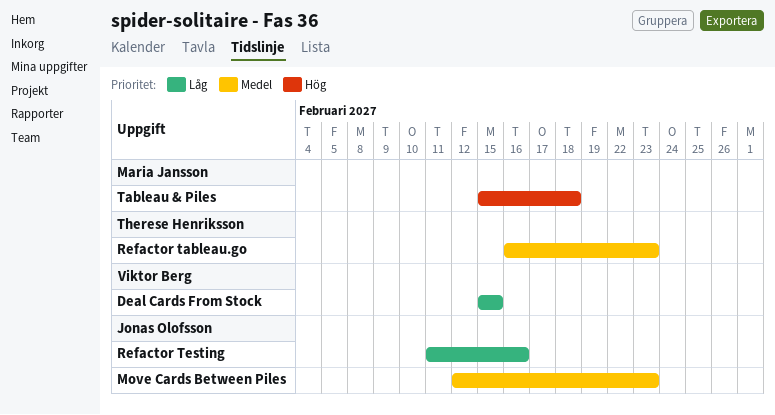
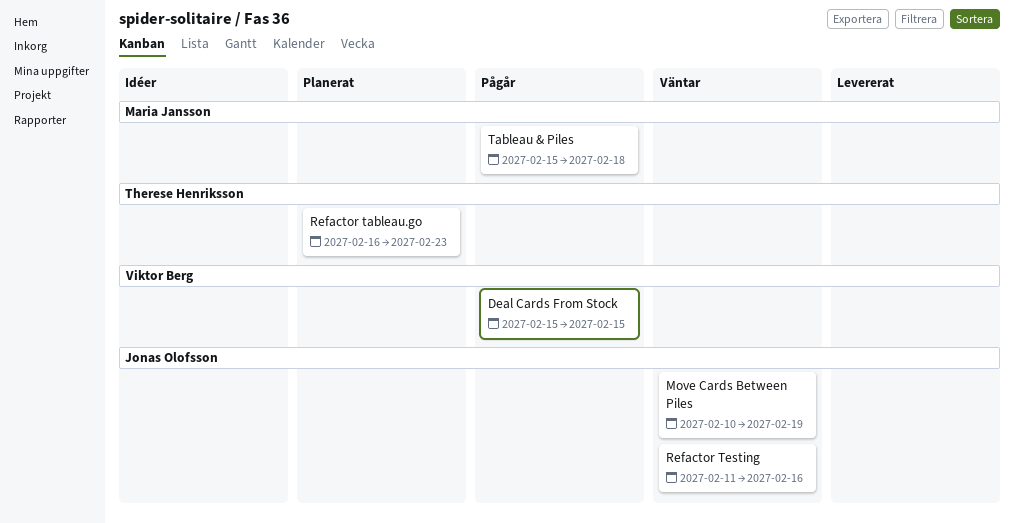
Move Cards Between Piles, start: Feb 12 -> Feb 10
Move Cards Between Piles, due: Feb 23 -> Feb 19

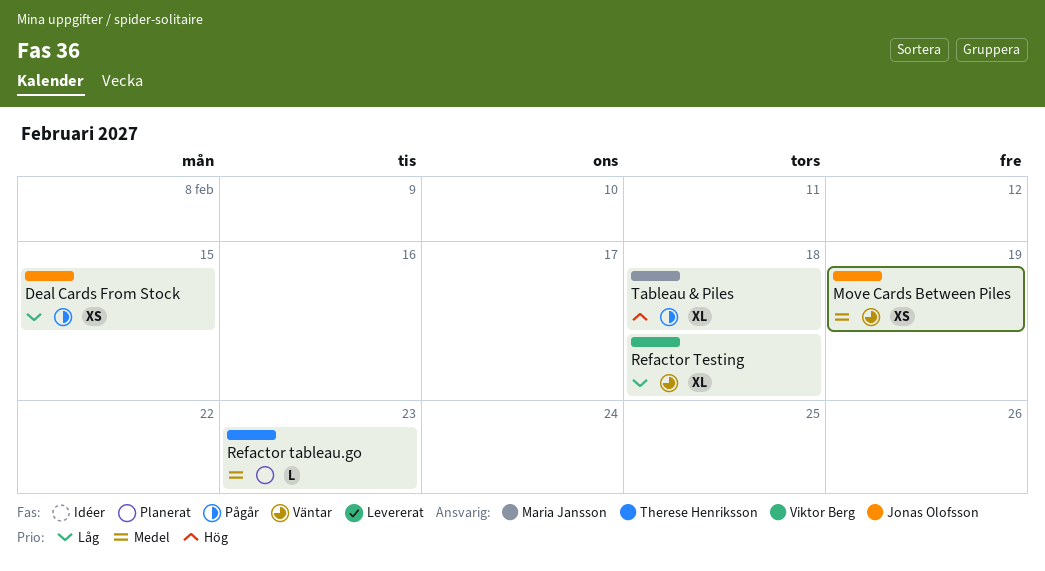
Deal Cards From Stock, owner: Viktor Berg -> Jonas Olofsson
Refactor Testing, owner: Jonas Olofsson -> Viktor Berg
Refactor Testing, due: Feb 16 -> Feb 18

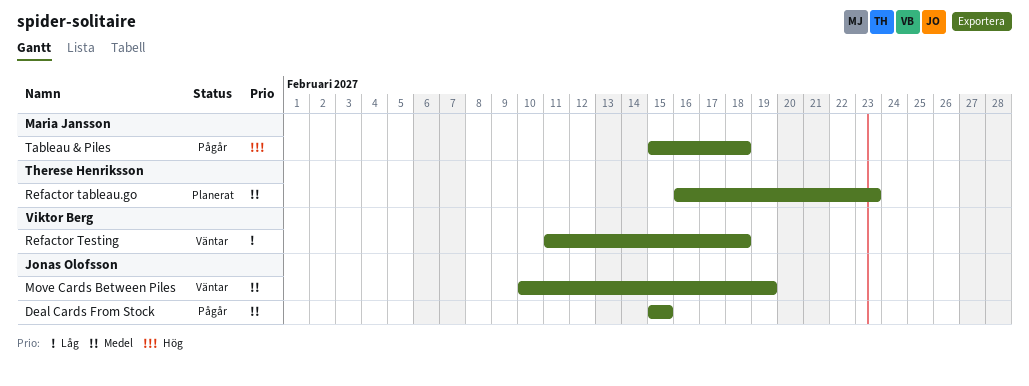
Deal Cards From Stock, priority: Låg -> Medel

